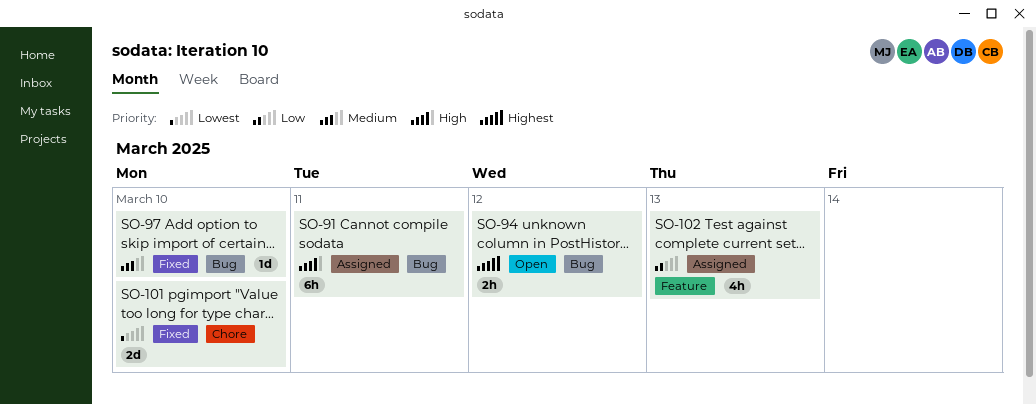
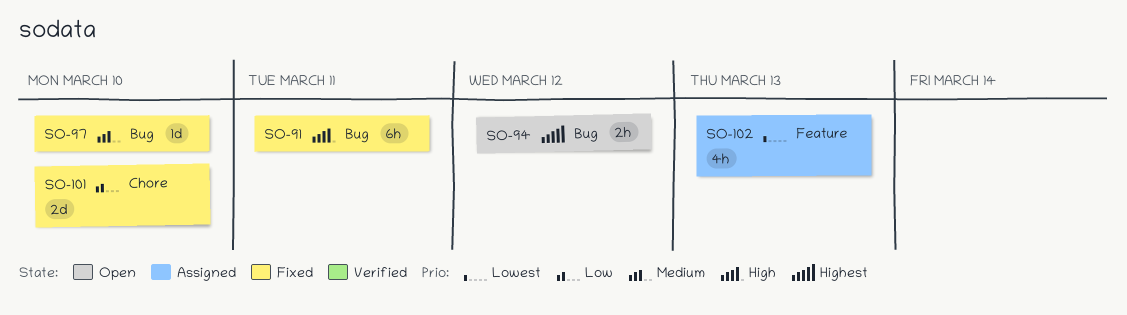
SO-91, status: Assigned -> Fixed
SO-101, priority: Lowest -> Low
SO-102, priority: Low -> Lowest

